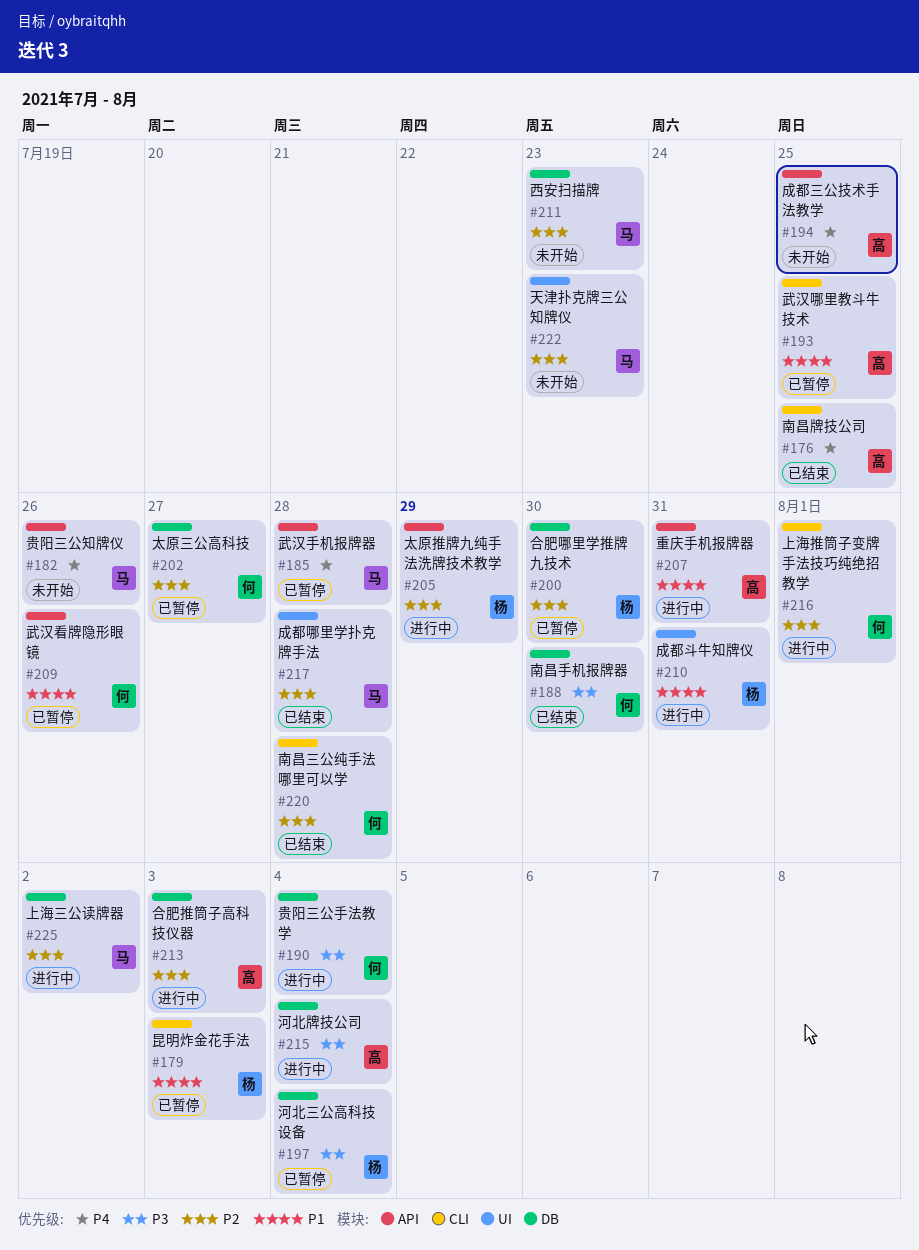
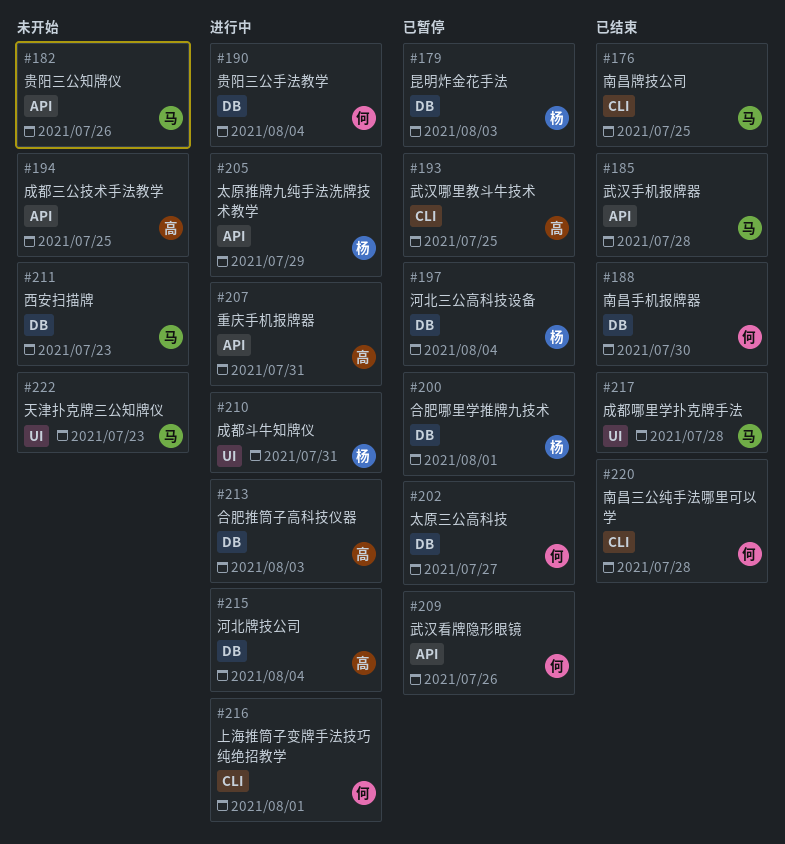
#176, owner: 高 -> 马
#179, label: CLI -> DB
#185, status: 已暂停 -> 已结束
#200, due: Jul 30 -> Aug 1
#225: present -> none

